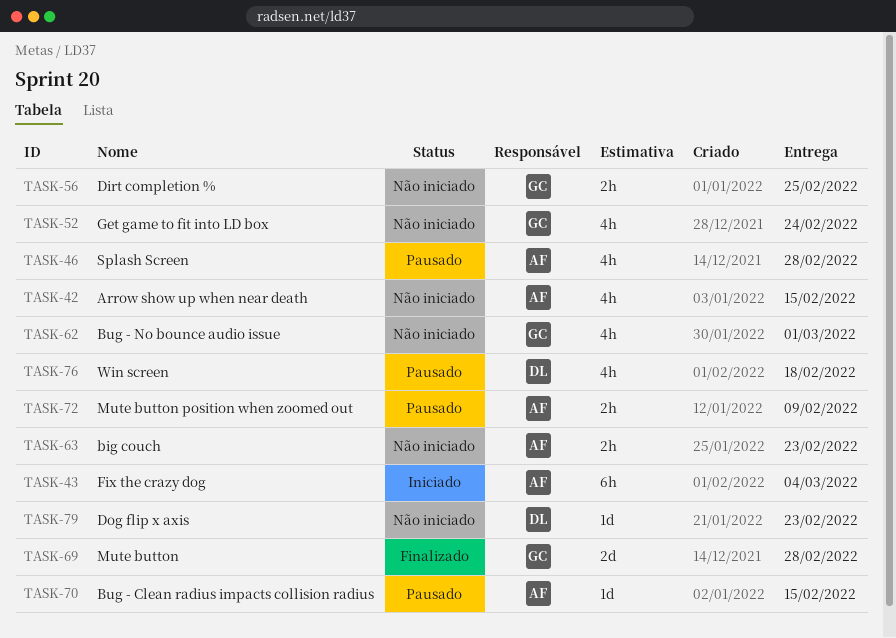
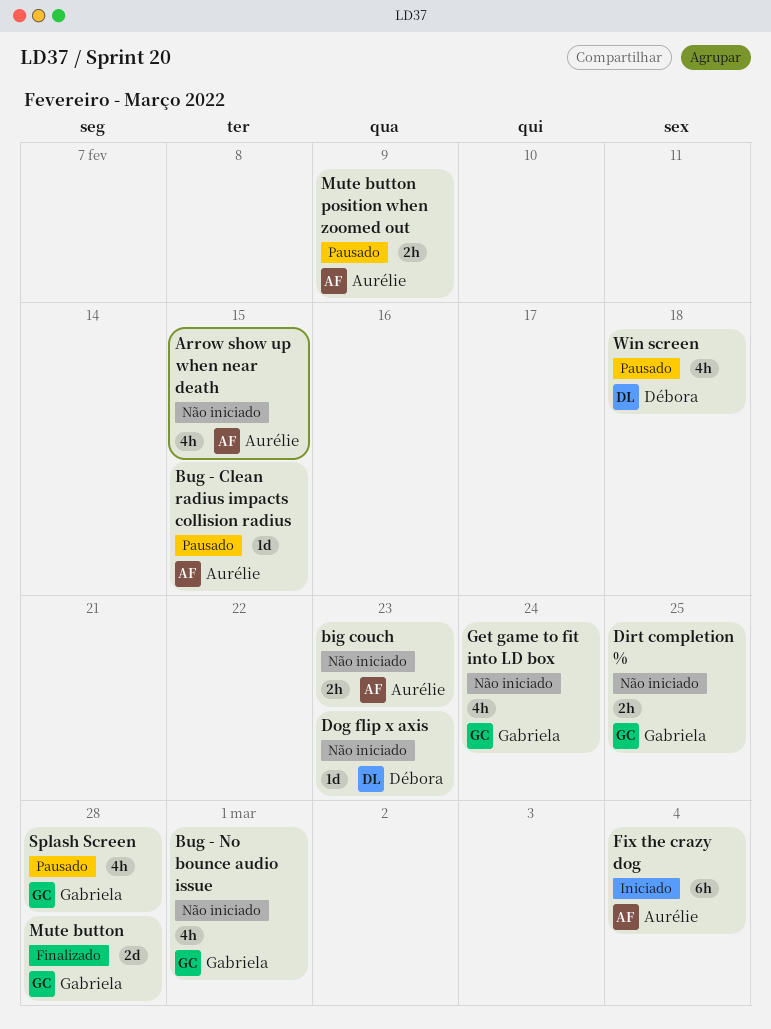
Splash Screen, owner: Aurélie -> Gabriela

